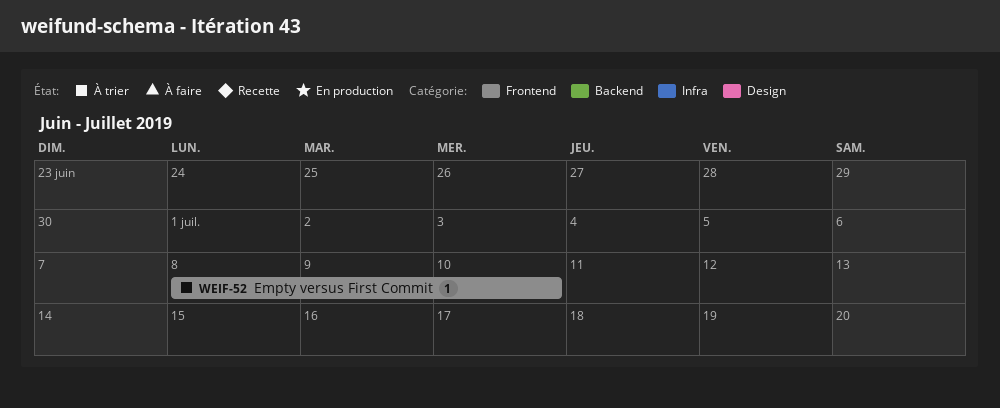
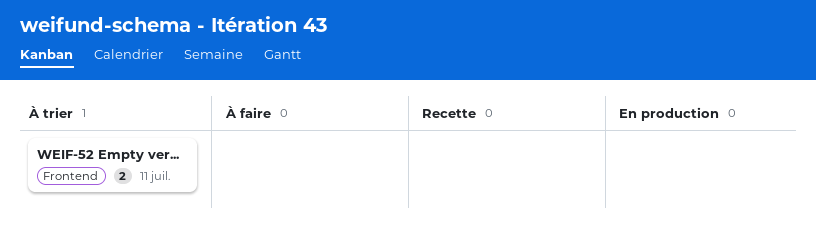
WEIF-52, estimate: 1 -> 2
WEIF-52, due: Jul 10 -> Jul 11

